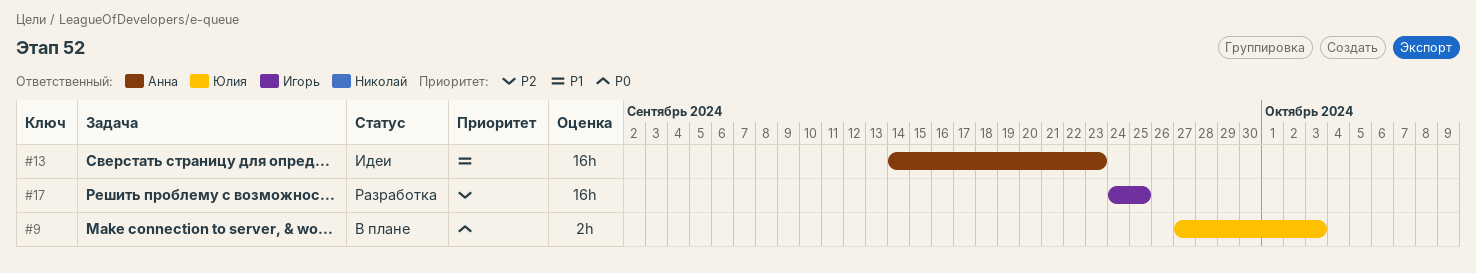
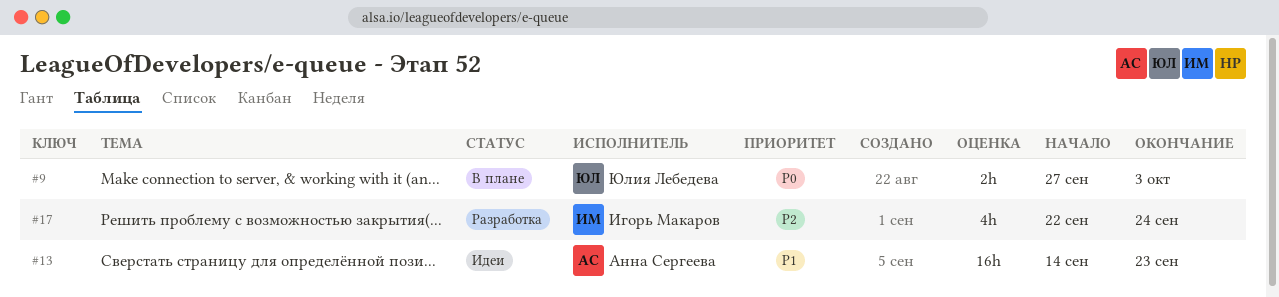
#17, estimate: 16h -> 4h
#17, start: Sep 24 -> Sep 22
#17, due: Sep 25 -> Sep 24

